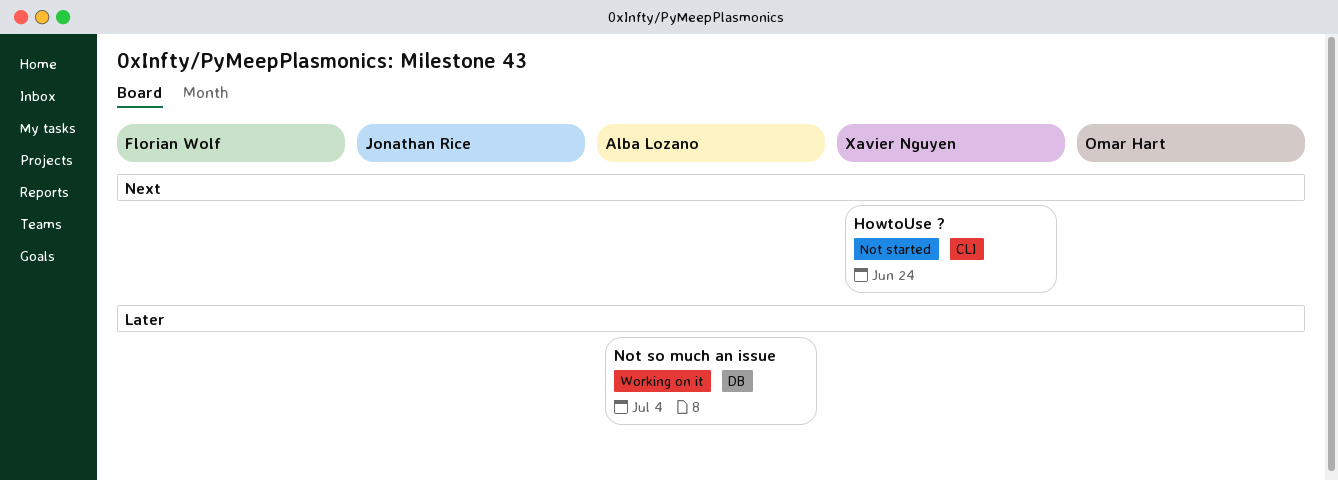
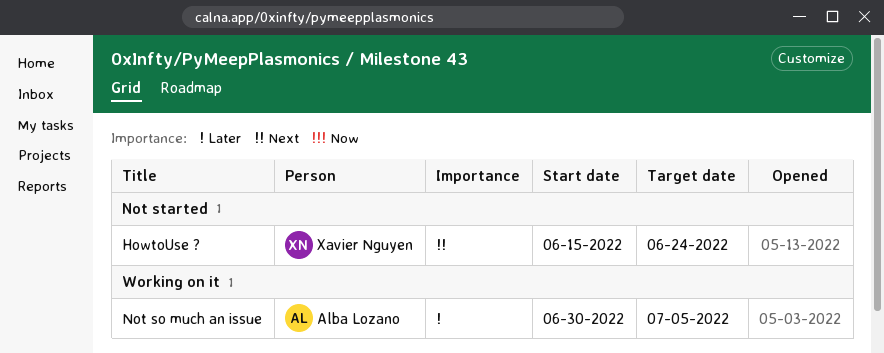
Not so much an issue, due: Jul 4 -> Jul 5

